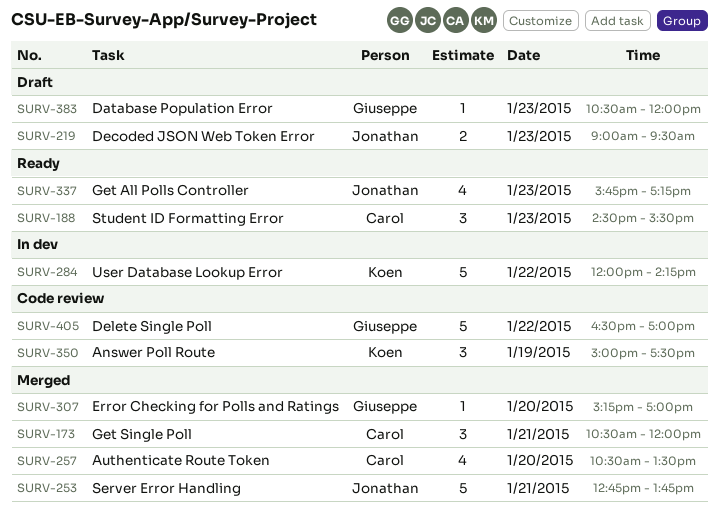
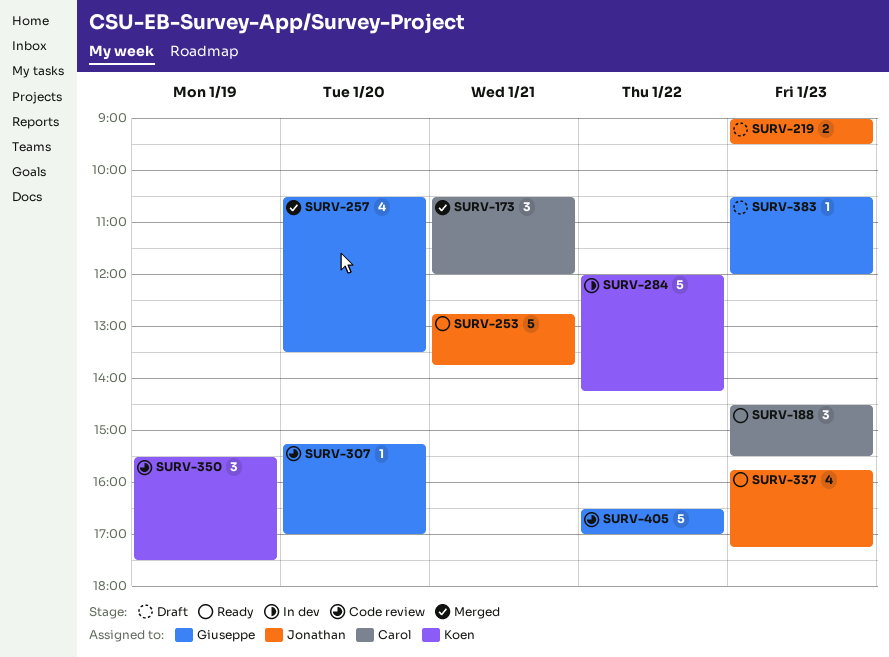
SURV-253, status: Merged -> Ready
SURV-257, owner: Carol -> Giuseppe
SURV-307, status: Merged -> Code review
SURV-350, begins: 15:00 -> 15:30

